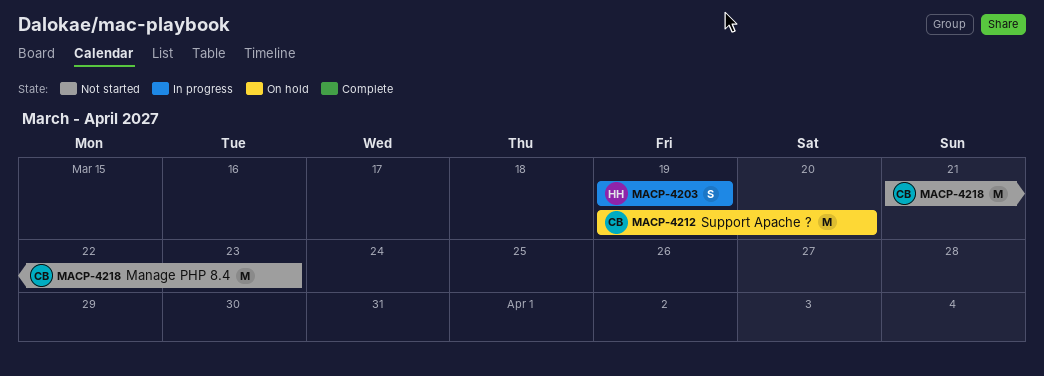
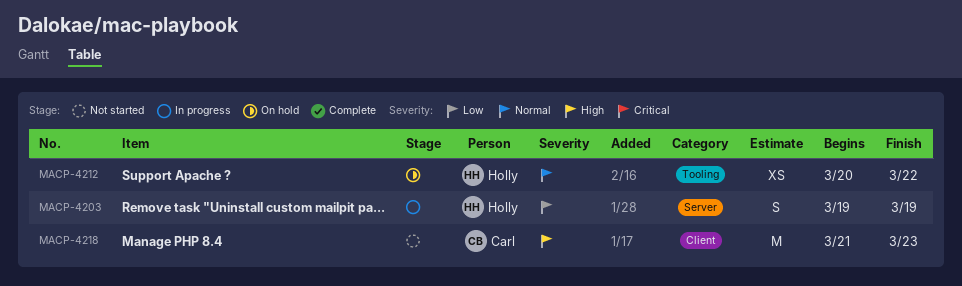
MACP-4212, owner: Carl -> Holly
MACP-4212, estimate: M -> XS
MACP-4212, start: Mar 19 -> Mar 20
MACP-4212, due: Mar 20 -> Mar 22

